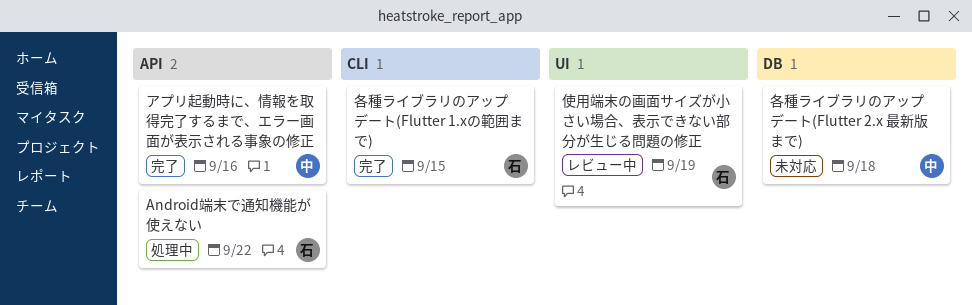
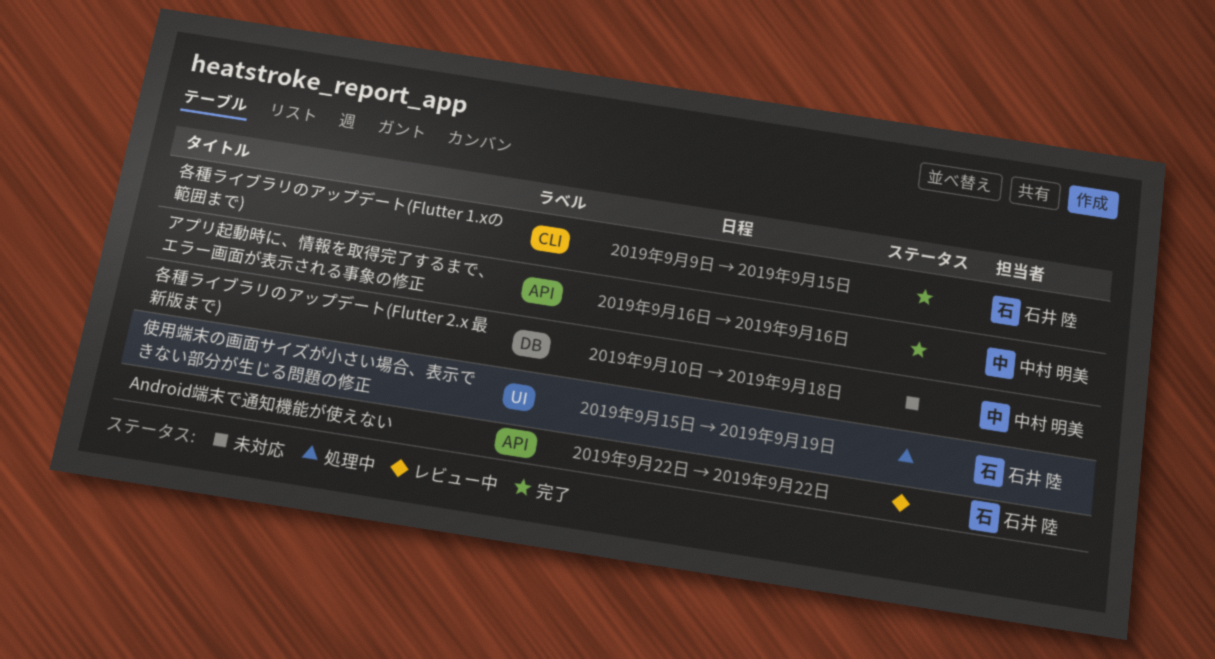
Android端末で通知機能が使えない, status: 処理中 -> レビュー中
使用端末の画面サイズが小さい場合、表示できない部分が生じる問題の修正, status: レビュー中 -> 処理中

